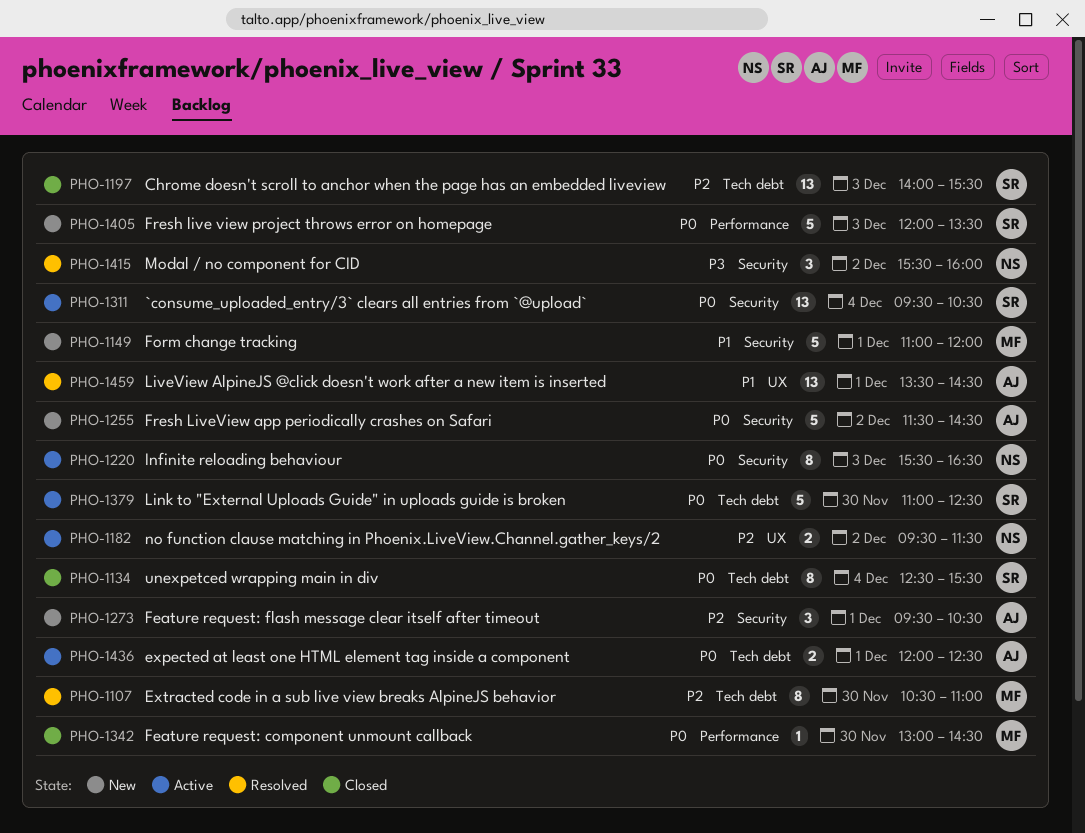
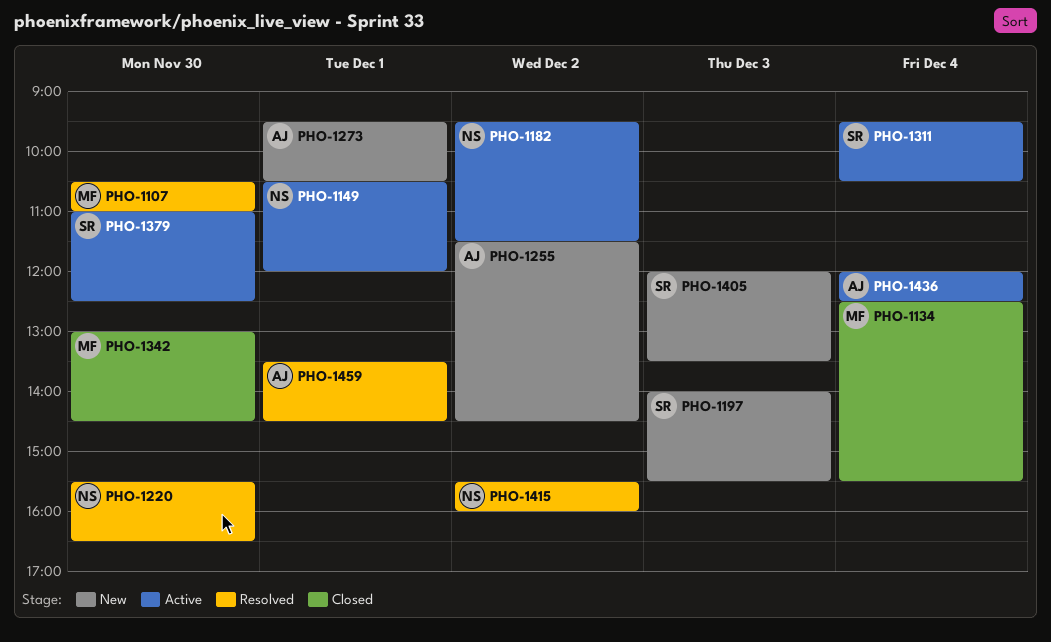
PHO-1134, owner: SR -> MF
PHO-1149, status: New -> Active
PHO-1149, owner: MF -> NS
PHO-1149, begins: 11:00 -> 10:30
PHO-1197, status: Closed -> New
PHO-1220, status: Active -> Resolved
PHO-1220, day: Dec 3 -> Nov 30
PHO-1436, day: Dec 1 -> Dec 4

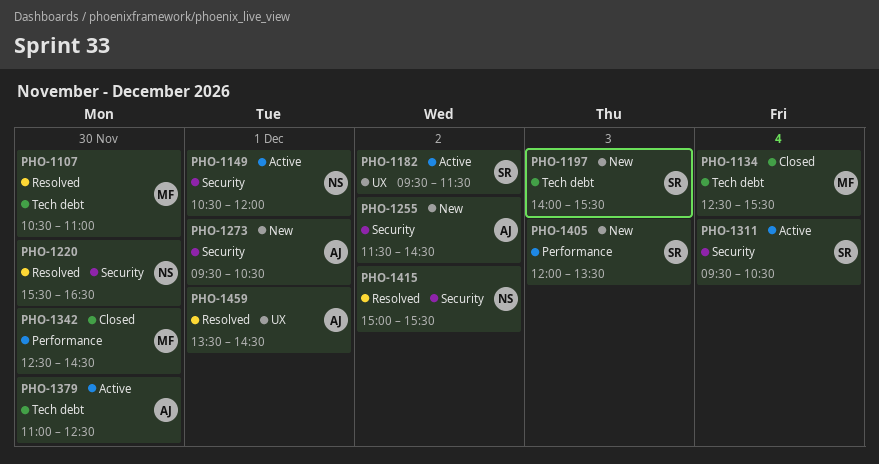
PHO-1182, owner: NS -> SR
PHO-1342, begins: 13:00 -> 12:30
PHO-1379, owner: SR -> AJ
PHO-1415, begins: 15:30 -> 15:00
PHO-1415, ends: 16:00 -> 15:30
PHO-1436: present -> none

